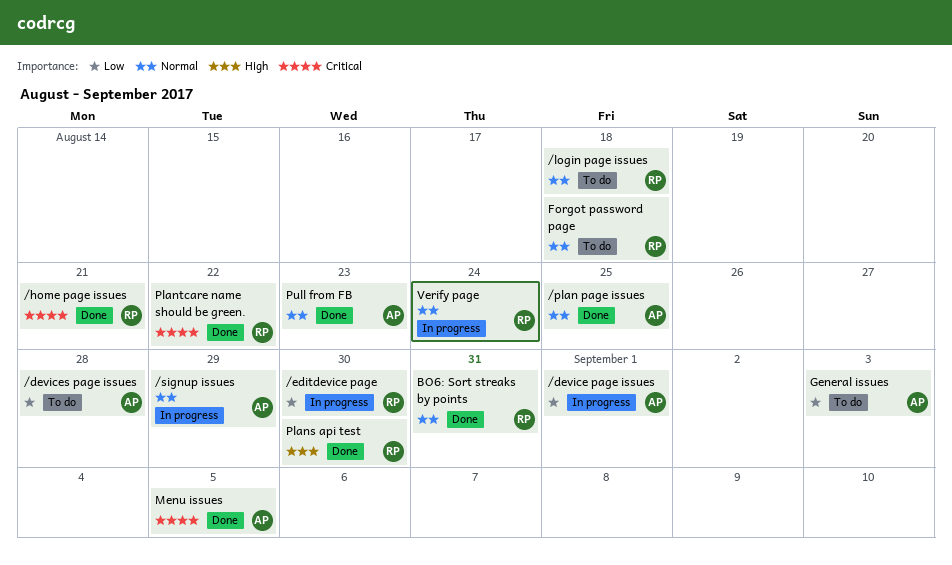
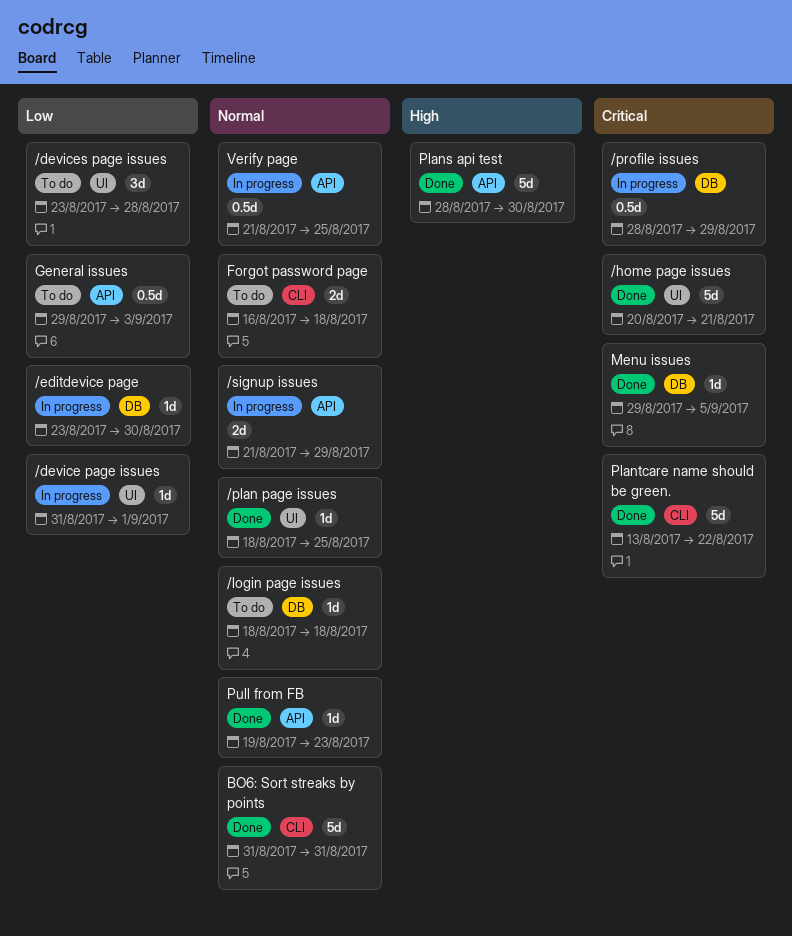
/profile issues: none -> present
Verify page, due: Aug 24 -> Aug 25

